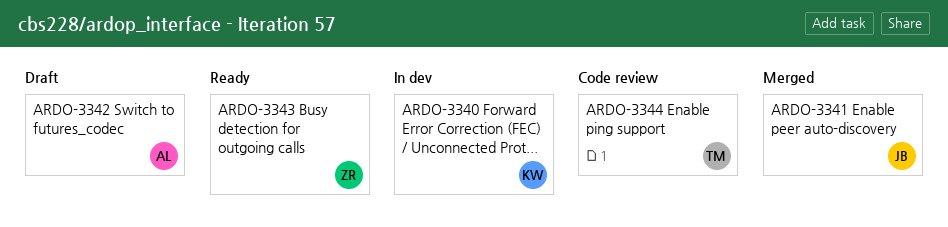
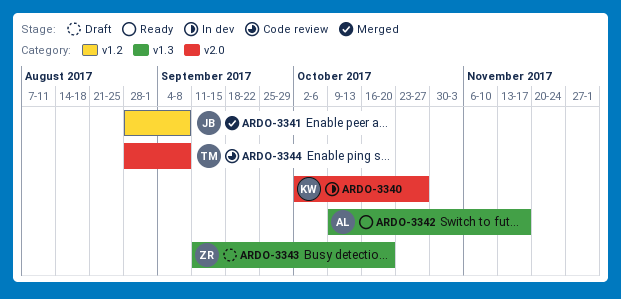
ARDO-3342, status: Draft -> Ready
ARDO-3343, status: Ready -> Draft

